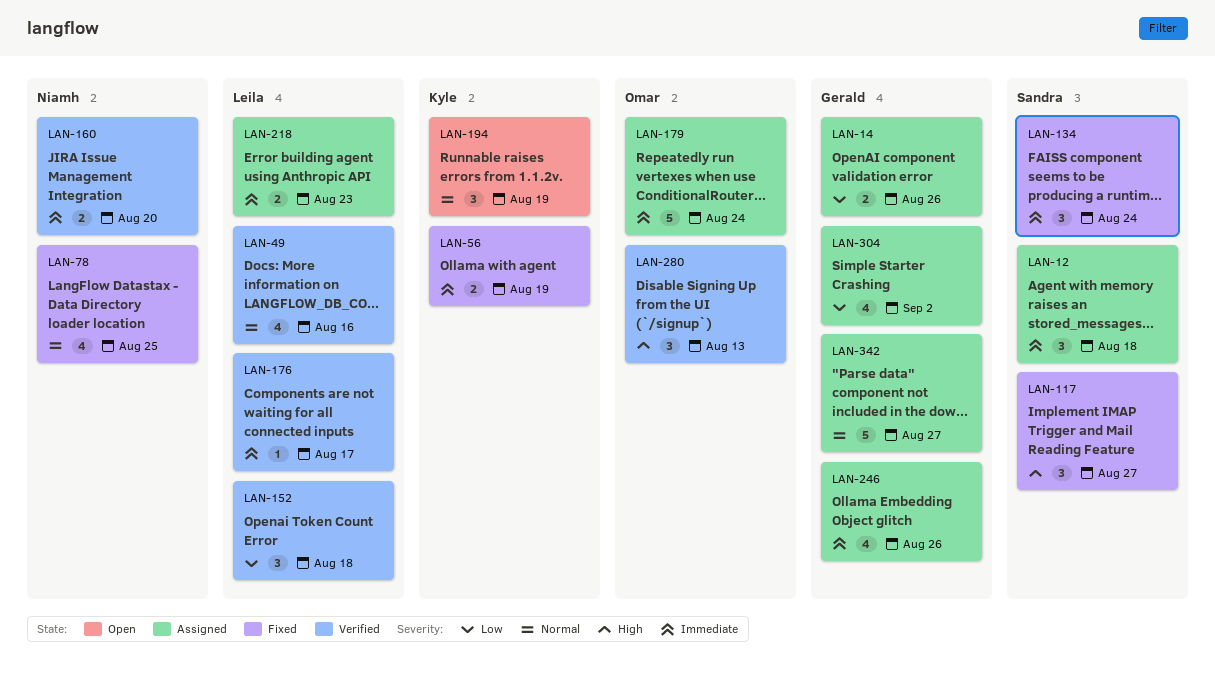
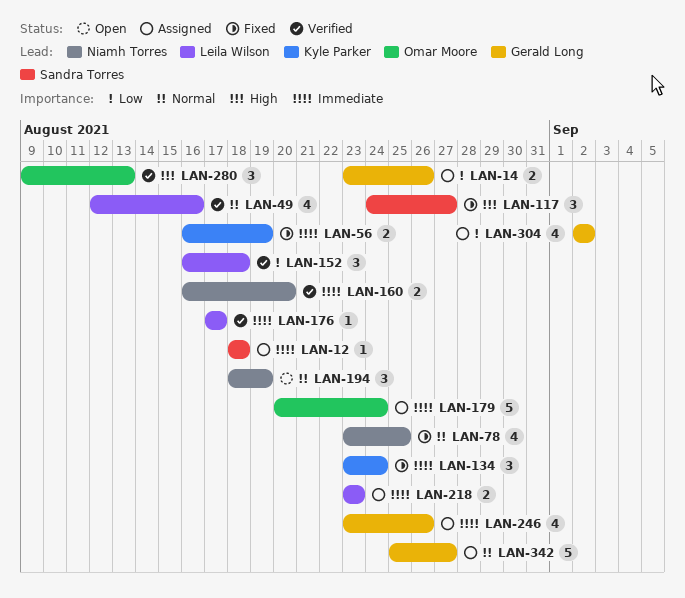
LAN-12, estimate: 3 -> 1
LAN-134, owner: Sandra Torres -> Kyle Parker
LAN-194, owner: Kyle Parker -> Niamh Torres

